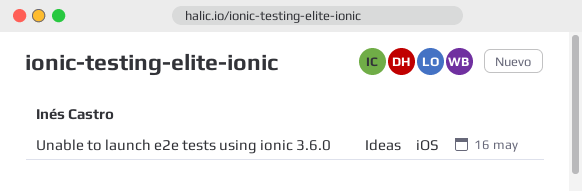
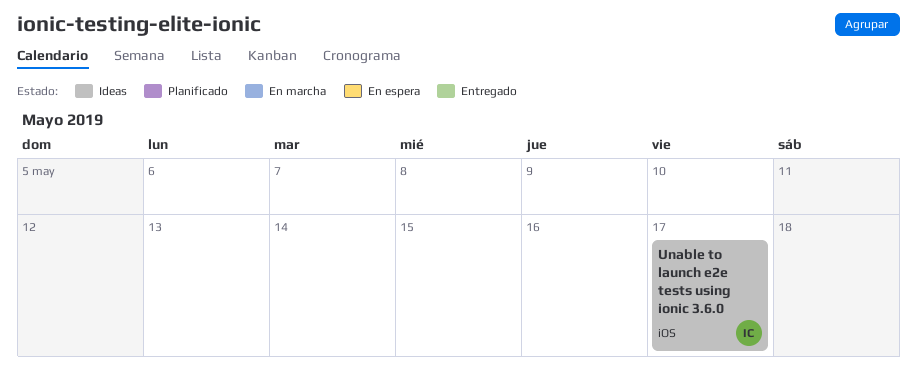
Unable to launch e2e tests using ionic 3.6.0, due: May 16 -> May 17

